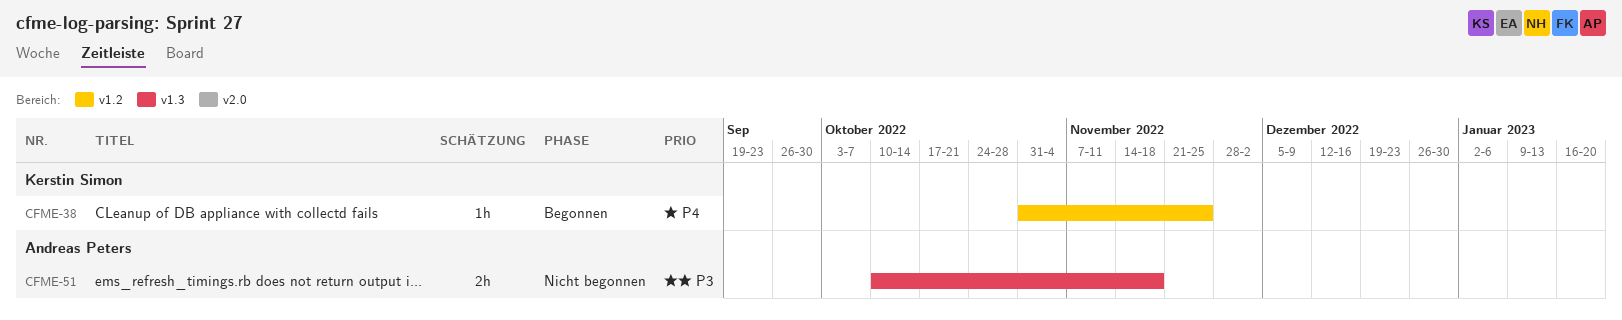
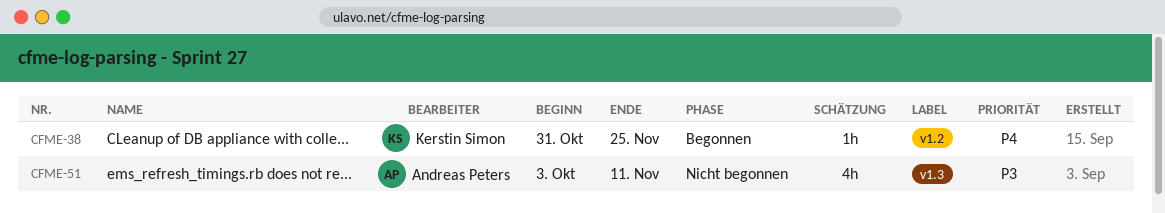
CFME-51, estimate: 2h -> 4h
CFME-51, start: Oct 10 -> Oct 3
CFME-51, due: Nov 18 -> Nov 11

